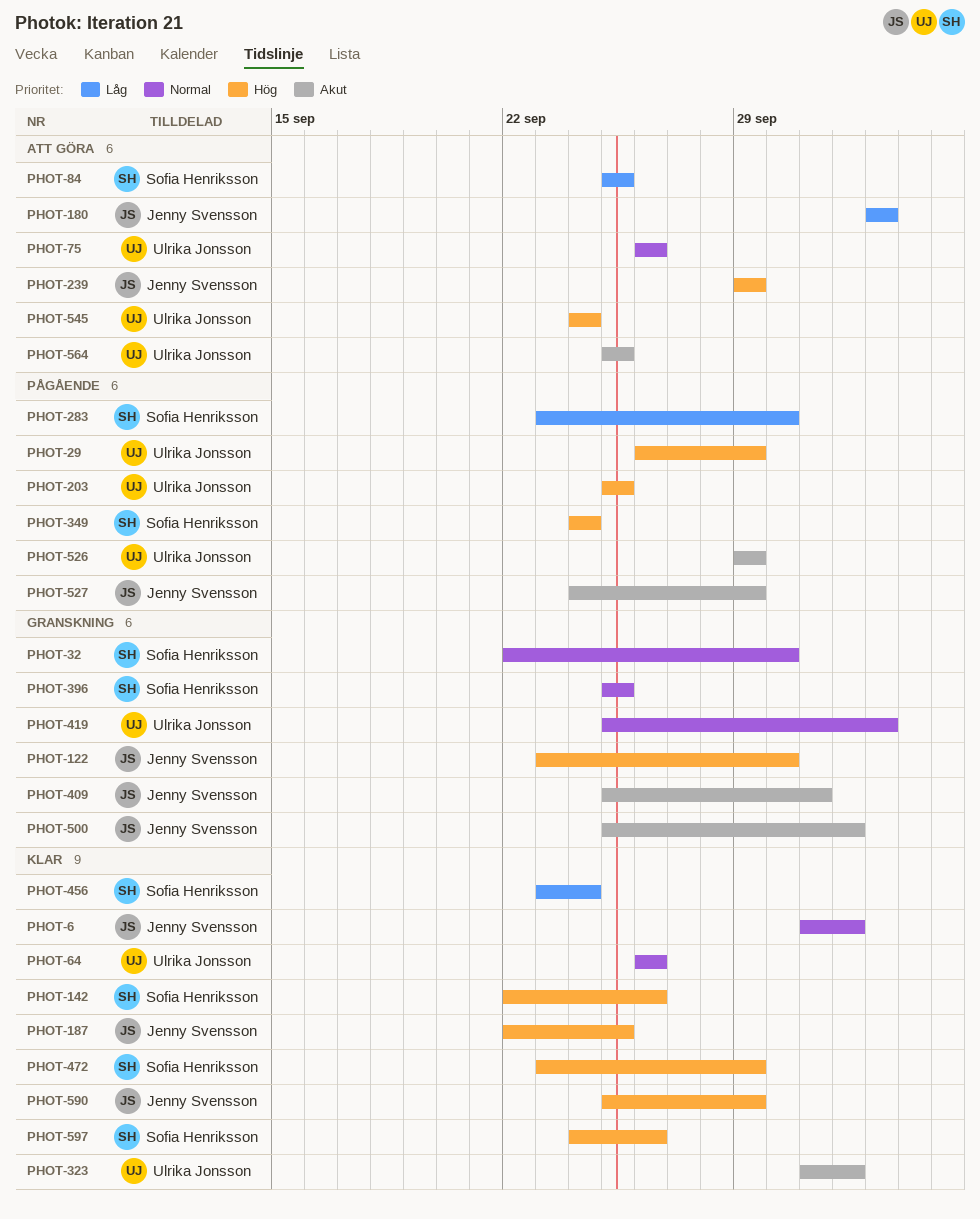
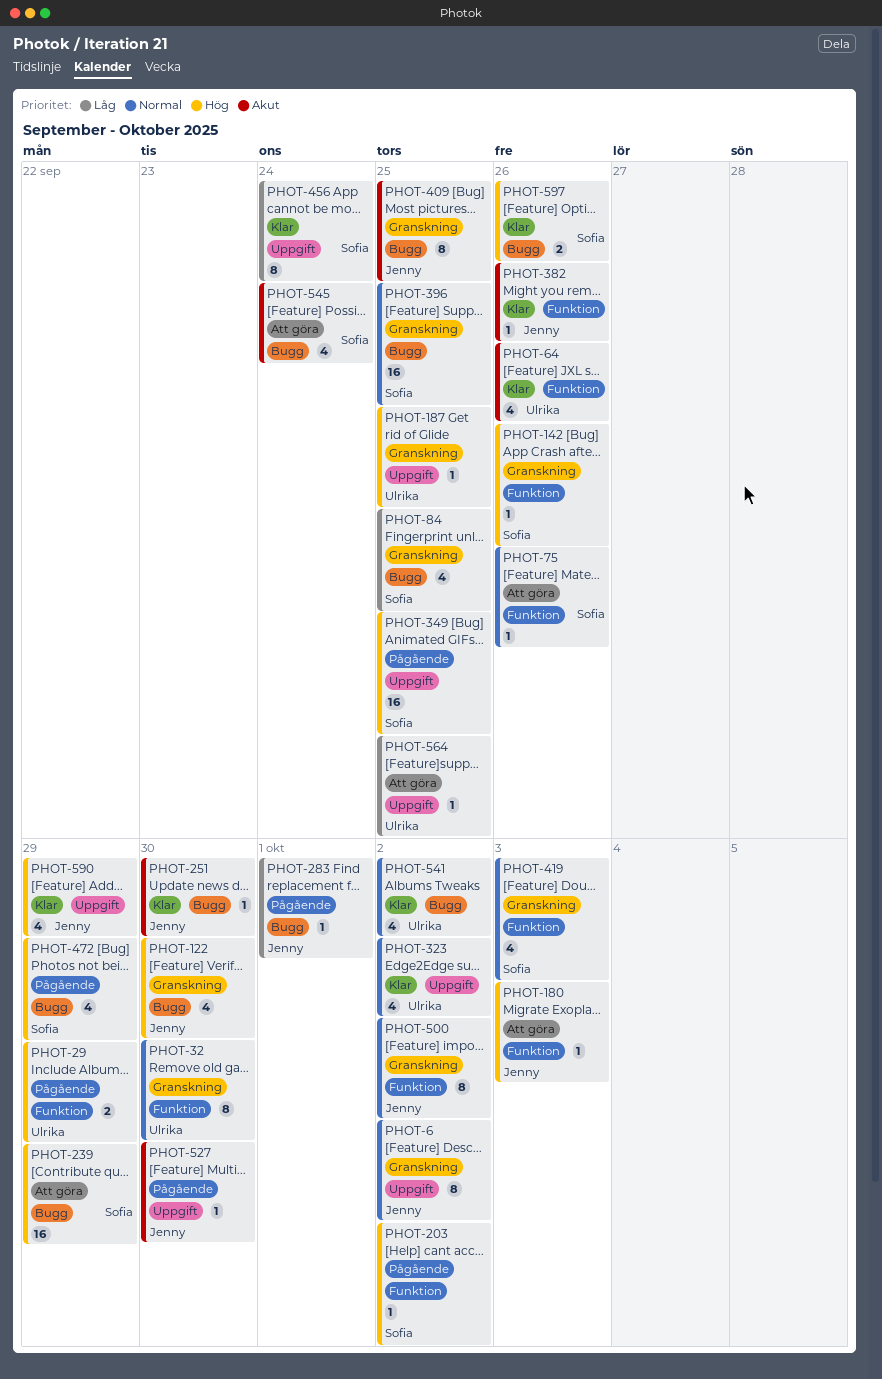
PHOT-6, status: Klar -> Granskning
PHOT-32, owner: Sofia Henriksson -> Ulrika Jonsson
PHOT-64, priority: Normal -> Akut
PHOT-75, owner: Ulrika Jonsson -> Sofia Henriksson
PHOT-84, status: Att göra -> Granskning
PHOT-142, status: Klar -> Granskning
PHOT-180, priority: Låg -> Hög
PHOT-187, status: Klar -> Granskning
PHOT-187, owner: Jenny Svensson -> Ulrika Jonsson
PHOT-203, owner: Ulrika Jonsson -> Sofia Henriksson
PHOT-203, due: Sep 25 -> Oct 2
PHOT-239, owner: Jenny Svensson -> Sofia Henriksson
PHOT-251: none -> present
PHOT-283, owner: Sofia Henriksson -> Jenny Svensson
PHOT-283, due: Sep 30 -> Oct 1
PHOT-323, priority: Akut -> Normal
PHOT-349, due: Sep 24 -> Sep 25
PHOT-382: none -> present
PHOT-409, due: Oct 1 -> Sep 25
PHOT-419, owner: Ulrika Jonsson -> Sofia Henriksson
PHOT-472, status: Klar -> Pågående
PHOT-500, priority: Akut -> Normal
PHOT-526: present -> none
PHOT-527, due: Sep 29 -> Sep 30
PHOT-541: none -> present
PHOT-545, owner: Ulrika Jonsson -> Sofia Henriksson
PHOT-545, priority: Hög -> Akut
PHOT-564, priority: Akut -> Låg

